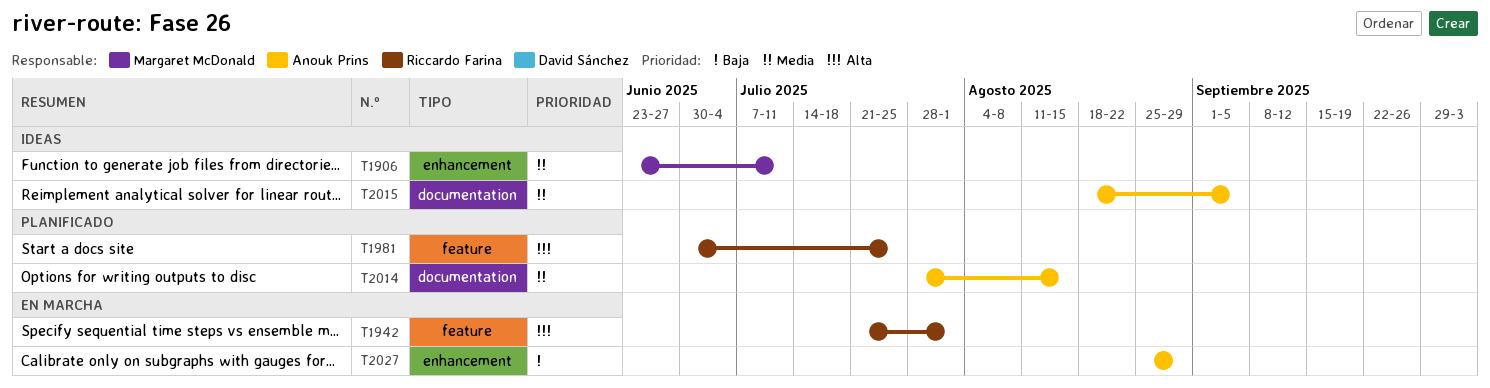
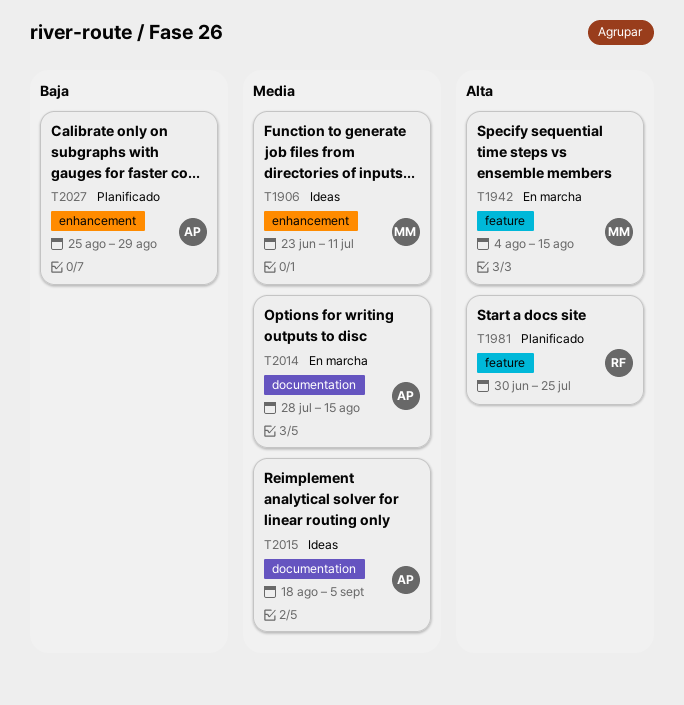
T1942, owner: Riccardo Farina -> Margaret McDonald
T1942, start: Jul 21 -> Aug 4
T1942, due: Aug 1 -> Aug 15
T2014, status: Planificado -> En marcha
T2027, status: En marcha -> Planificado

